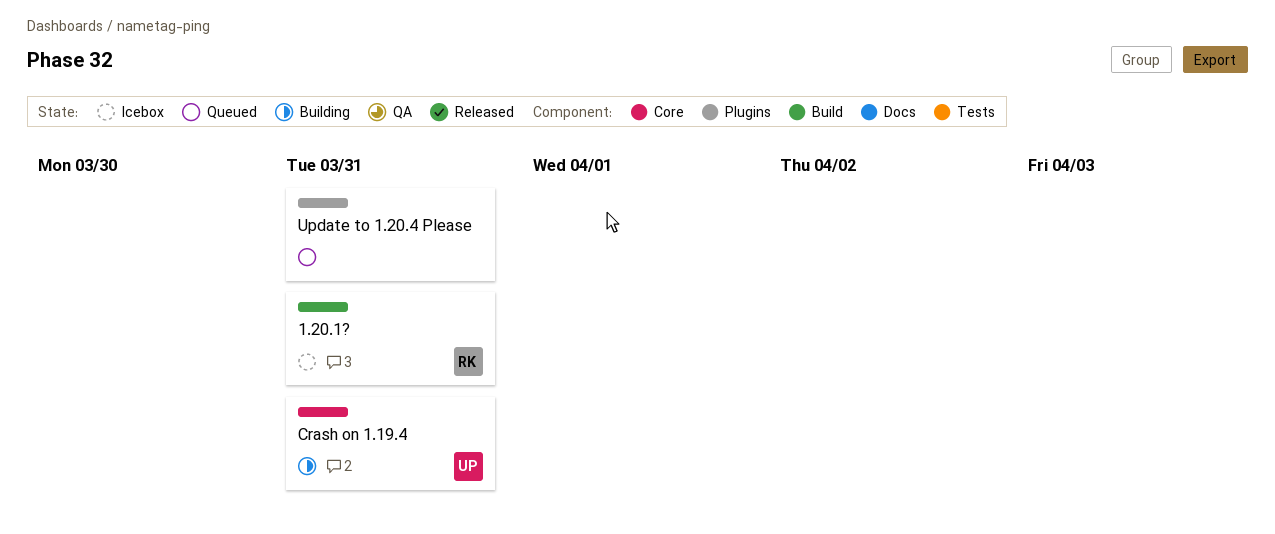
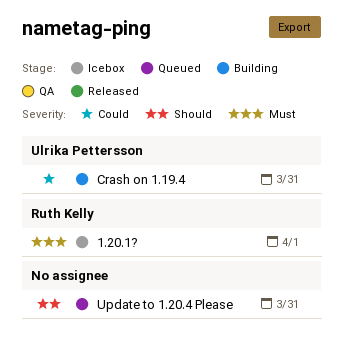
1.20.1?, due: Mar 31 -> Apr 1

